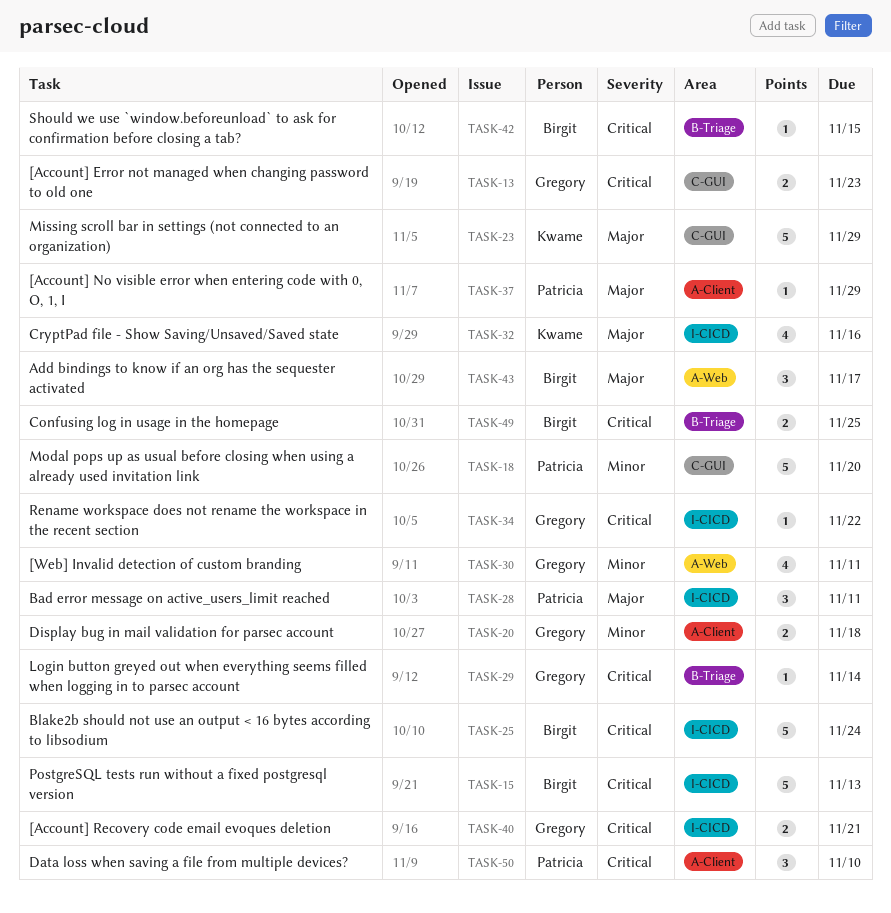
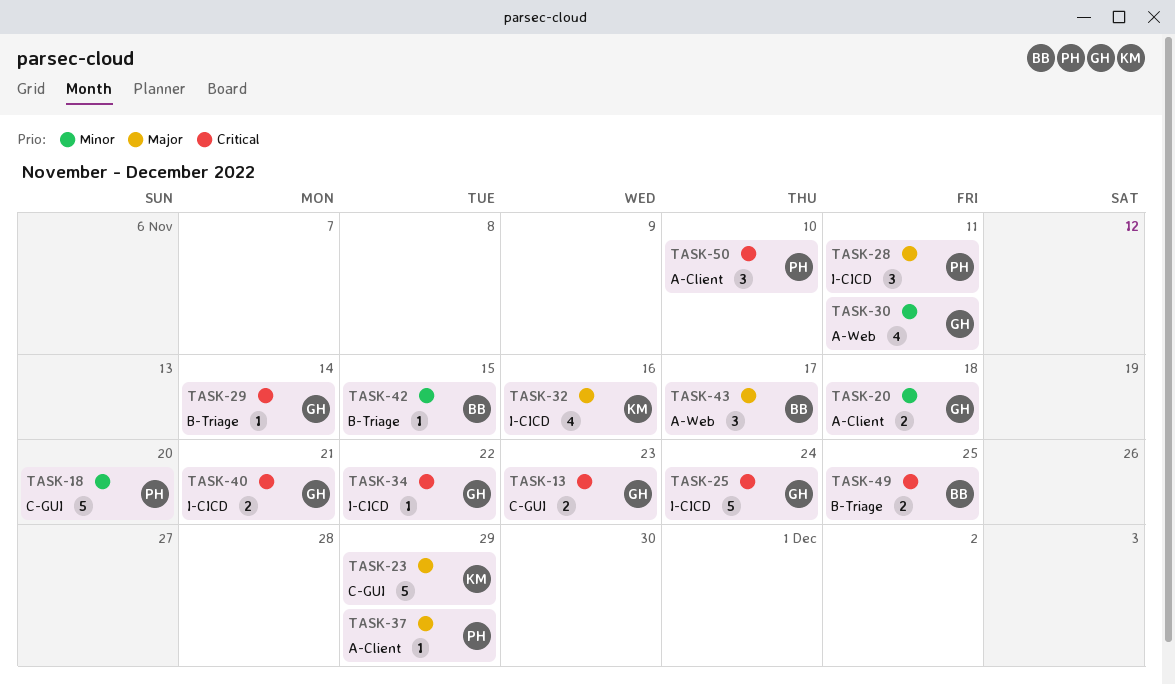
TASK-15: present -> none
TASK-25, owner: Birgit -> Gregory
TASK-42, priority: Critical -> Minor

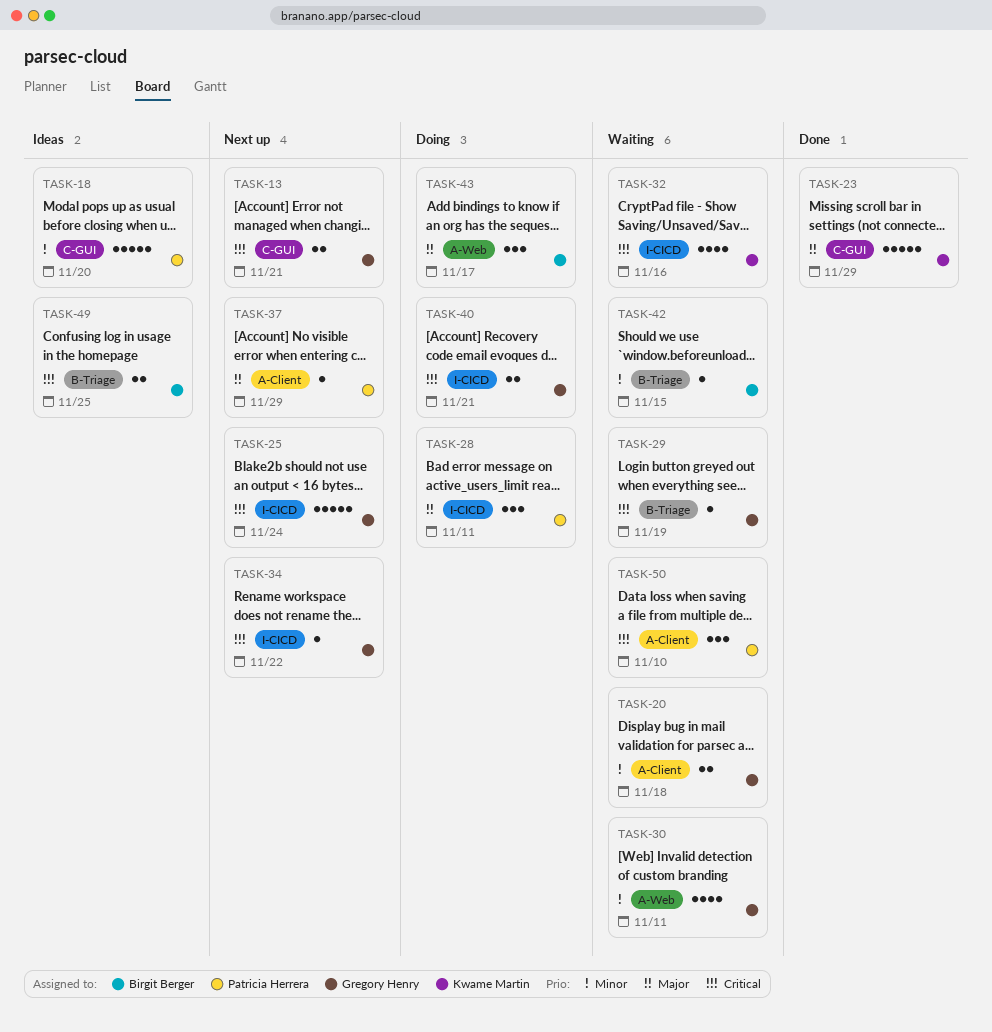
TASK-13, due: Nov 23 -> Nov 21
TASK-29, due: Nov 14 -> Nov 19
TASK-32, priority: Major -> Critical

